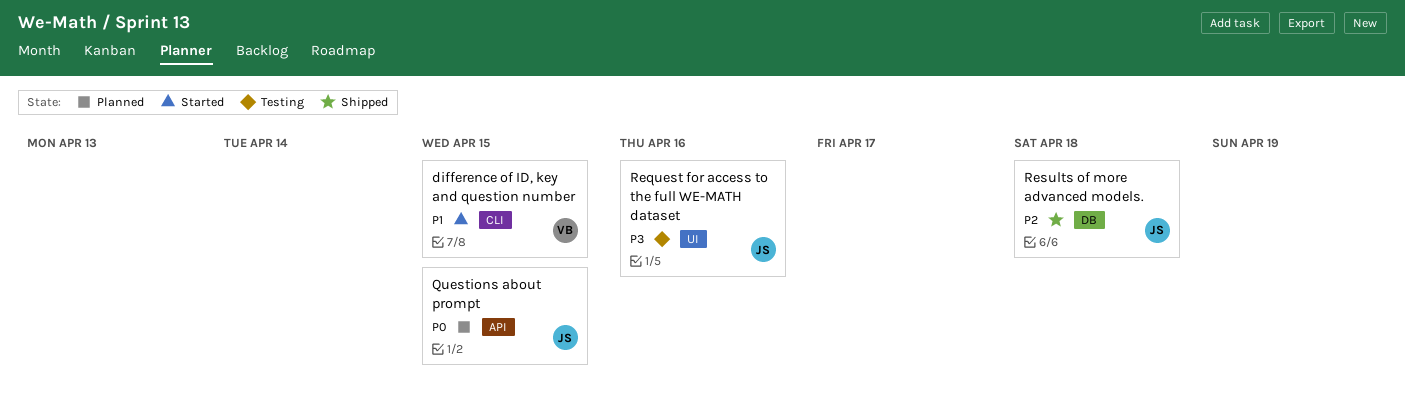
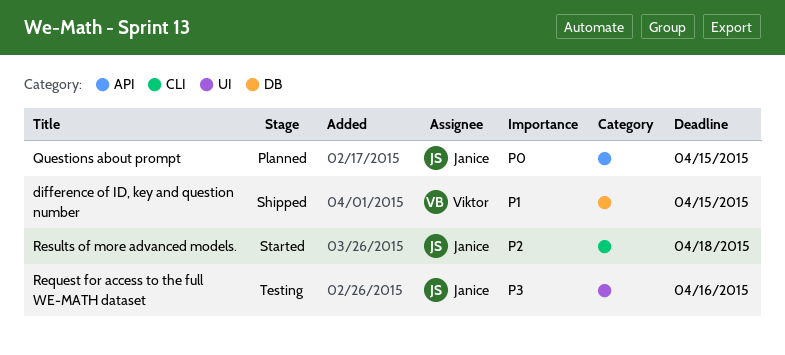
difference of ID, key and question number, status: Started -> Shipped
difference of ID, key and question number, label: CLI -> DB
Results of more advanced models., status: Shipped -> Started
Results of more advanced models., label: DB -> CLI

